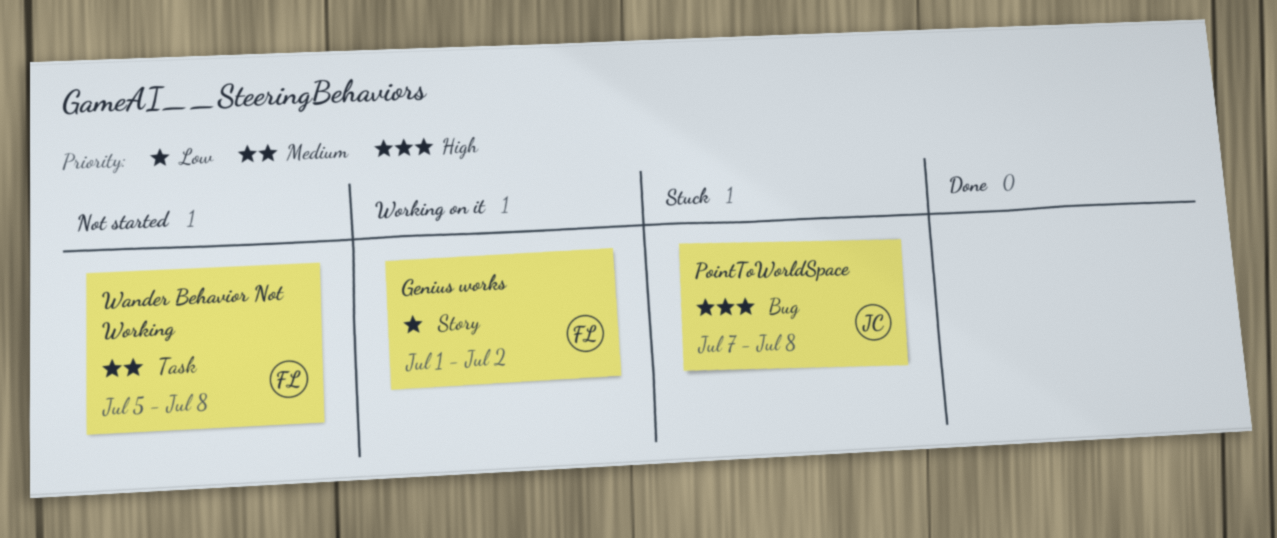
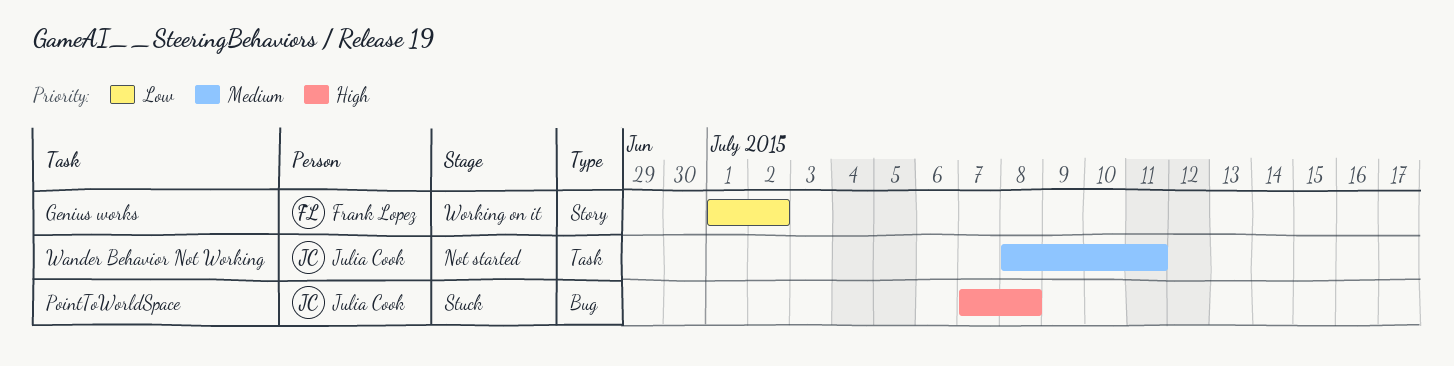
Wander Behavior Not Working, owner: Frank Lopez -> Julia Cook
Wander Behavior Not Working, start: Jul 5 -> Jul 8
Wander Behavior Not Working, due: Jul 8 -> Jul 11

